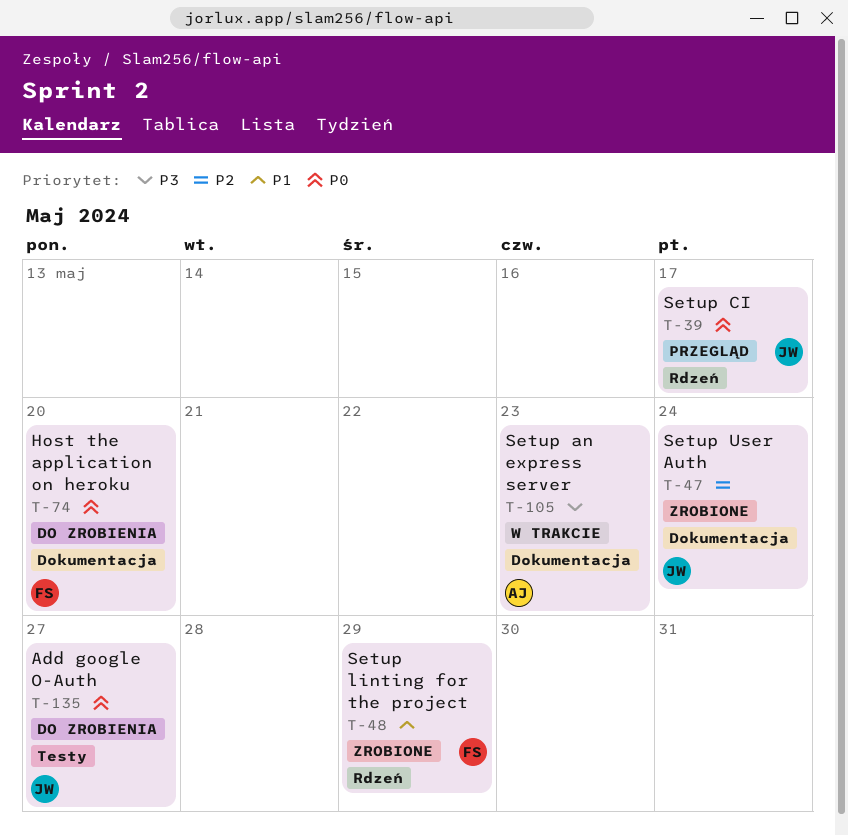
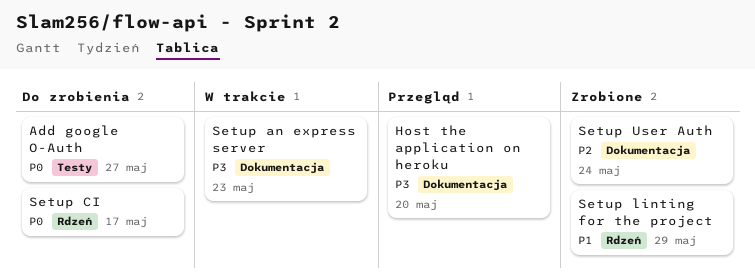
Host the application on heroku, status: Do zrobienia -> Przegląd
Host the application on heroku, priority: P0 -> P3
Setup CI, status: Przegląd -> Do zrobienia

